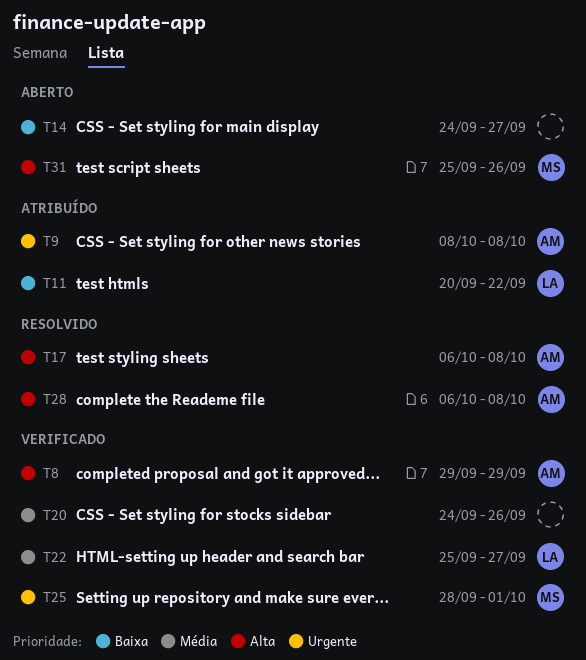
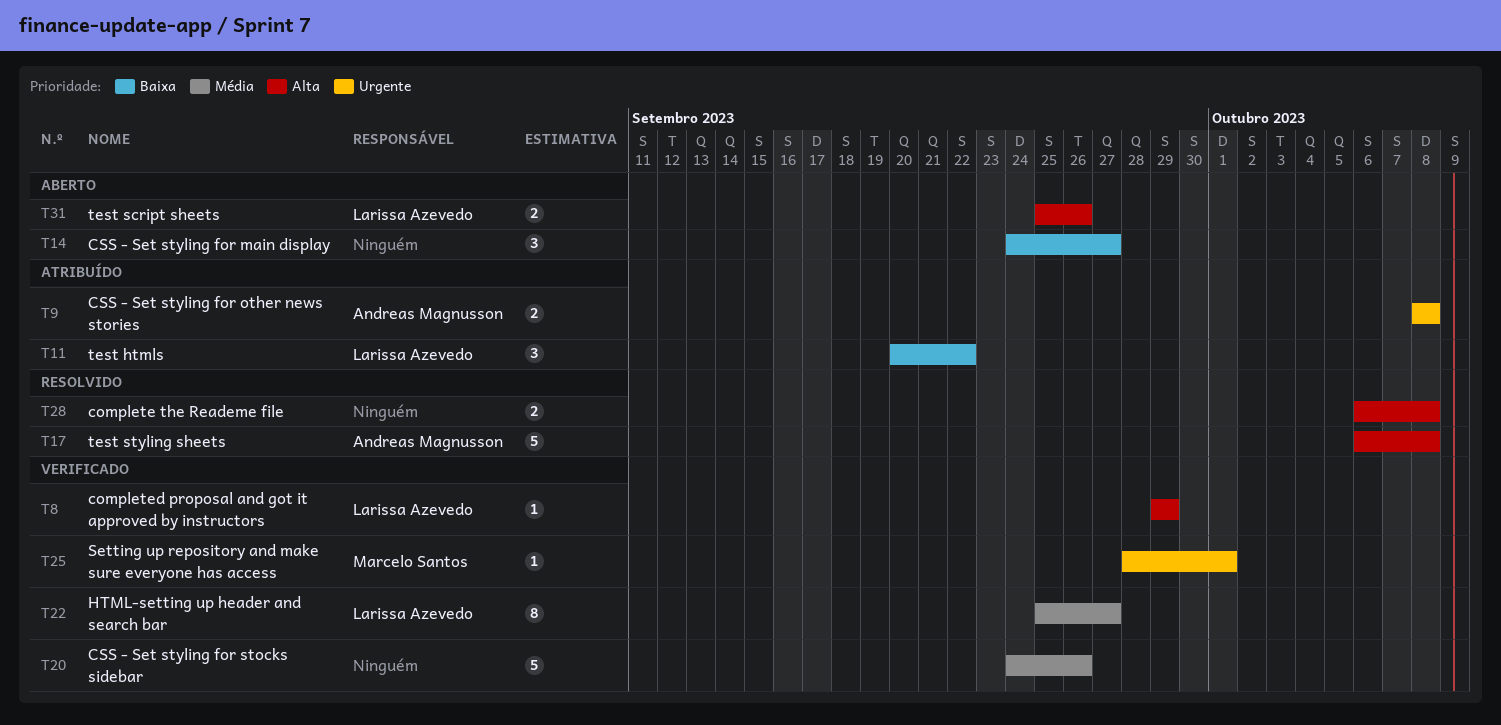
T8, owner: Andreas Magnusson -> Larissa Azevedo
T28, owner: Andreas Magnusson -> none
T31, owner: Marcelo Santos -> Larissa Azevedo

